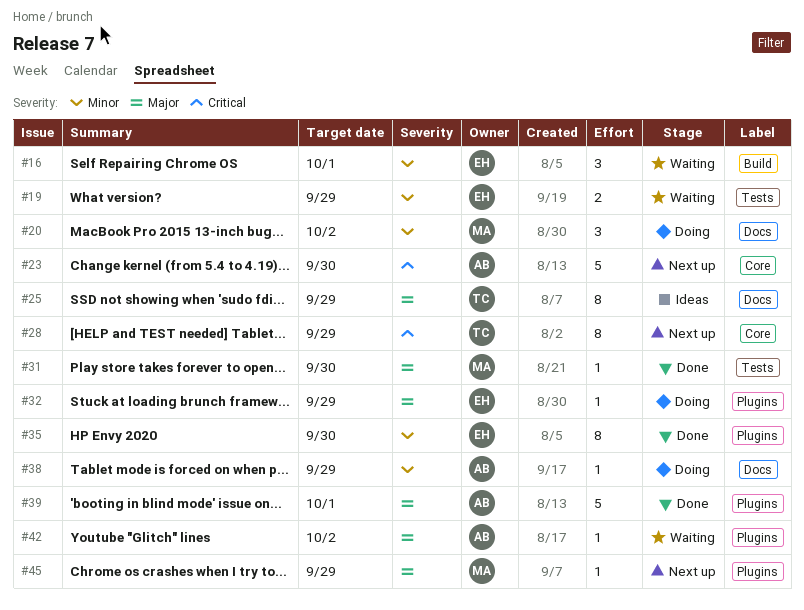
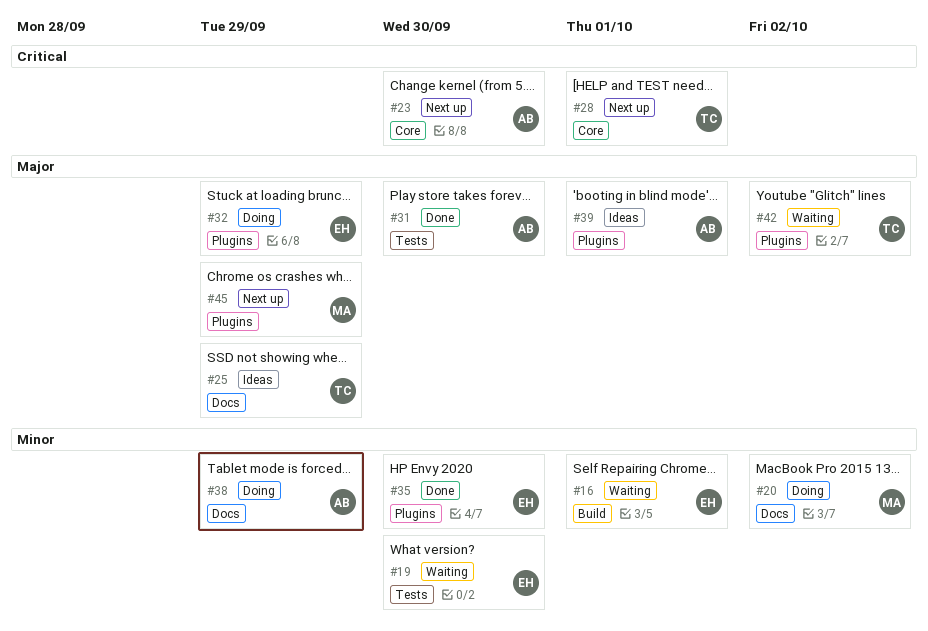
#19, due: Sep 29 -> Sep 30
#28, due: Sep 29 -> Oct 1
#31, owner: MA -> AB
#39, status: Done -> Ideas
#42, owner: AB -> TC

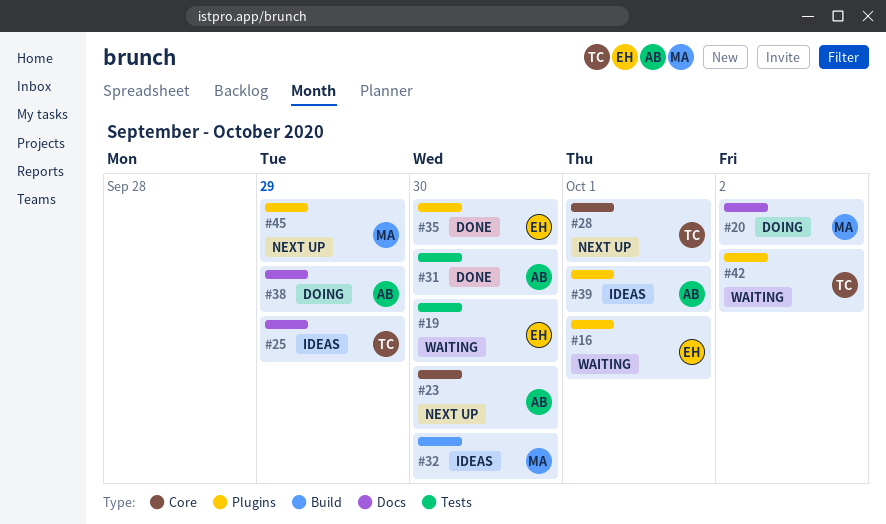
#16, label: Build -> Plugins
#32, status: Doing -> Ideas
#32, owner: EH -> MA
#32, label: Plugins -> Build
#32, due: Sep 29 -> Sep 30

